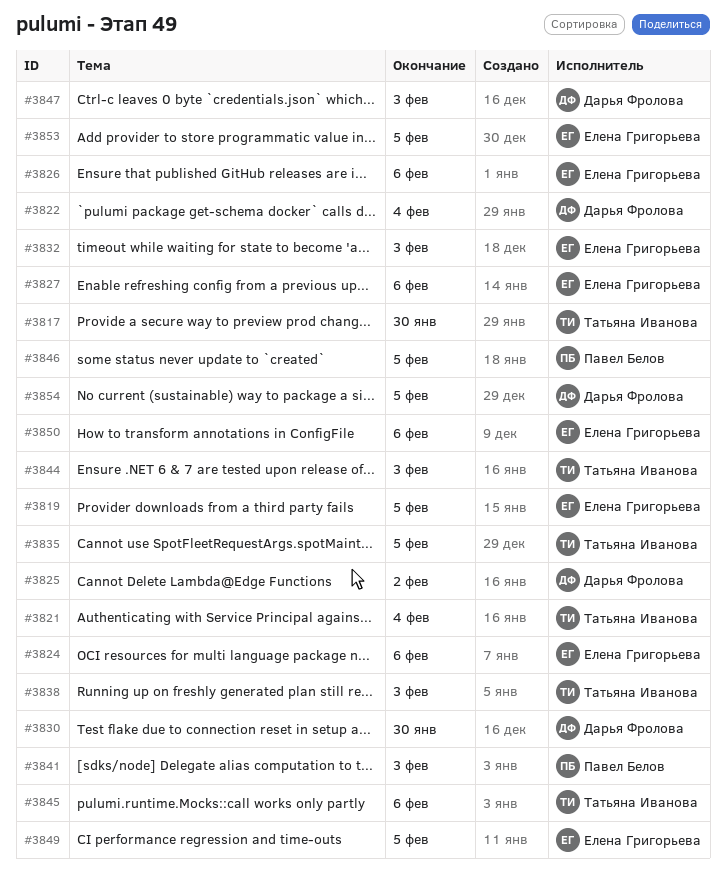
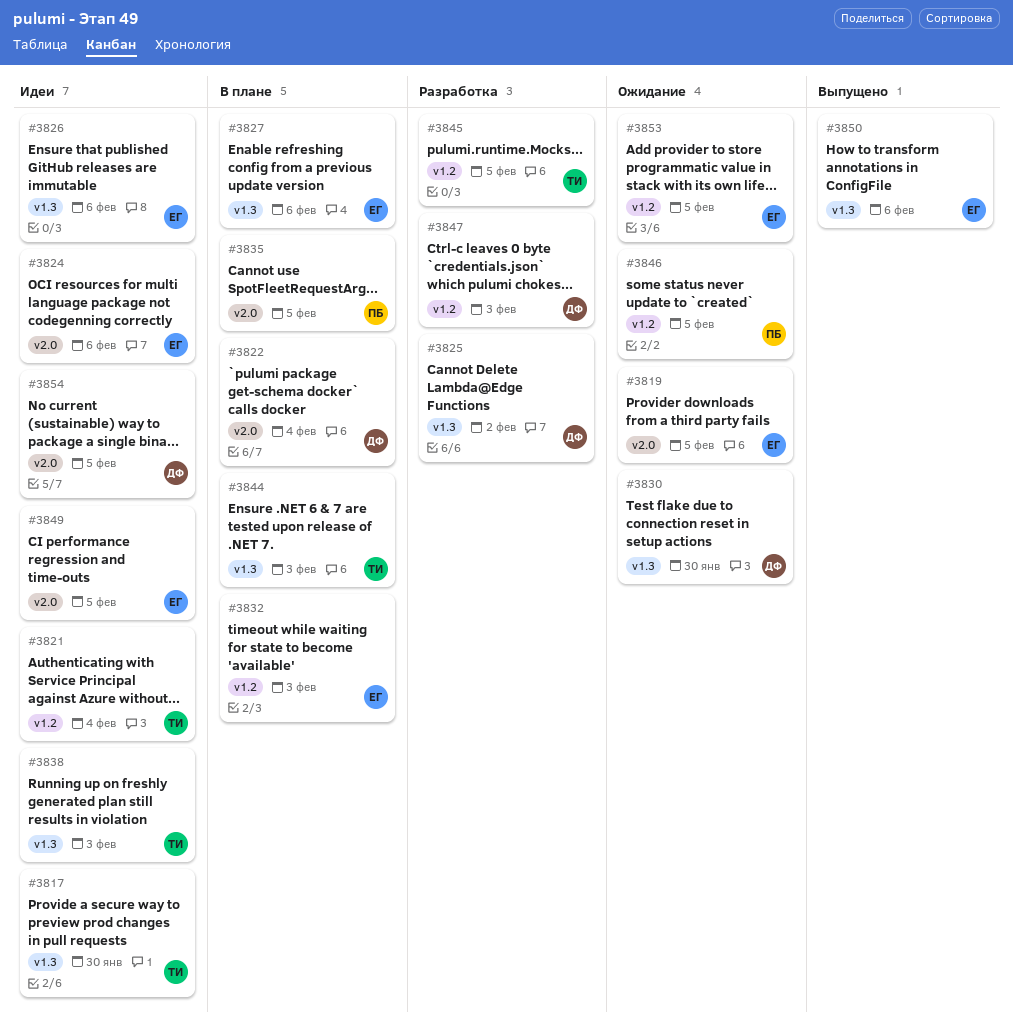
#3835, owner: Татьяна Иванова -> Павел Белов
#3841: present -> none
#3845, due: Feb 6 -> Feb 5

